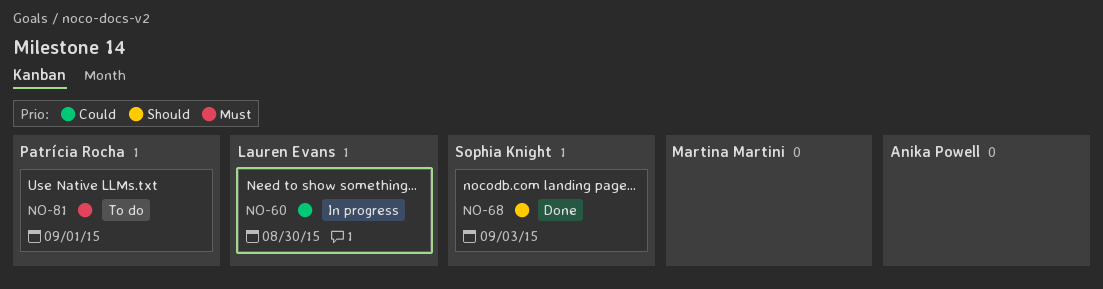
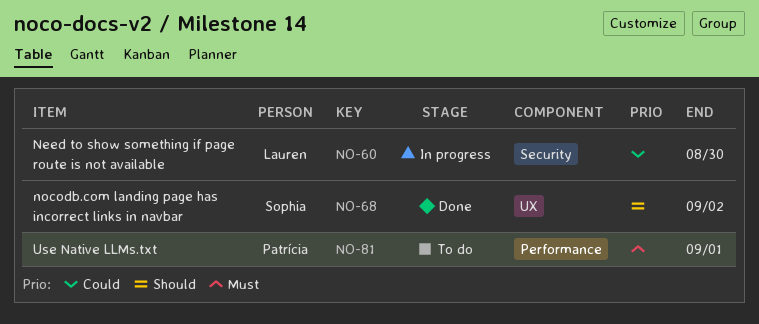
NO-68, due: Sep 3 -> Sep 2

